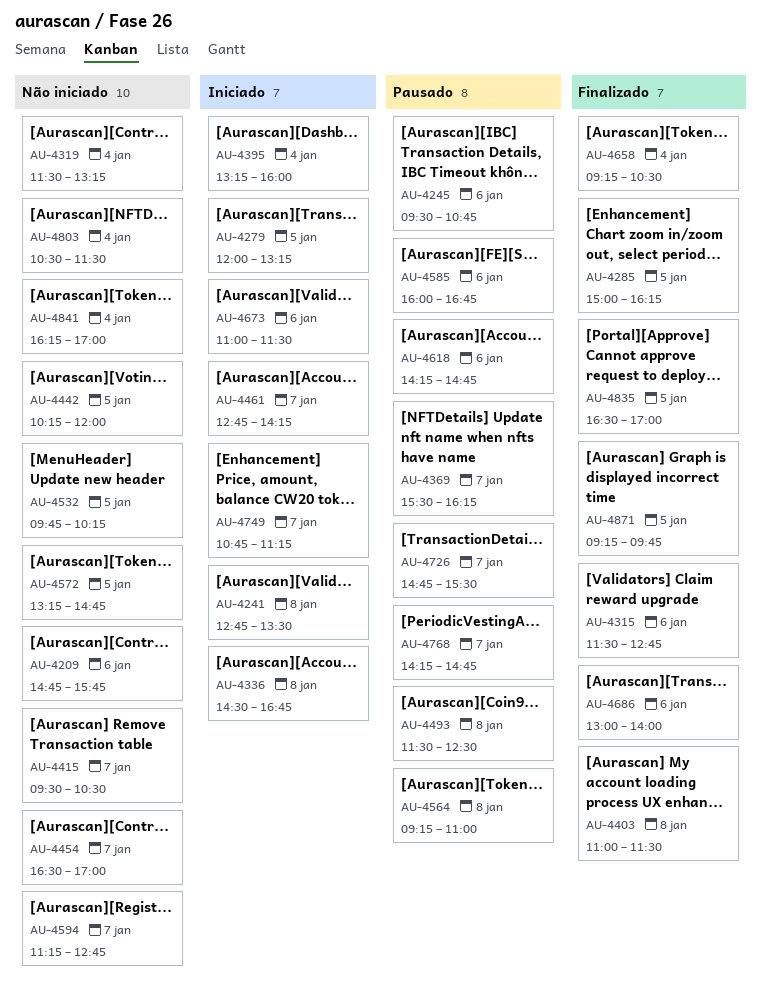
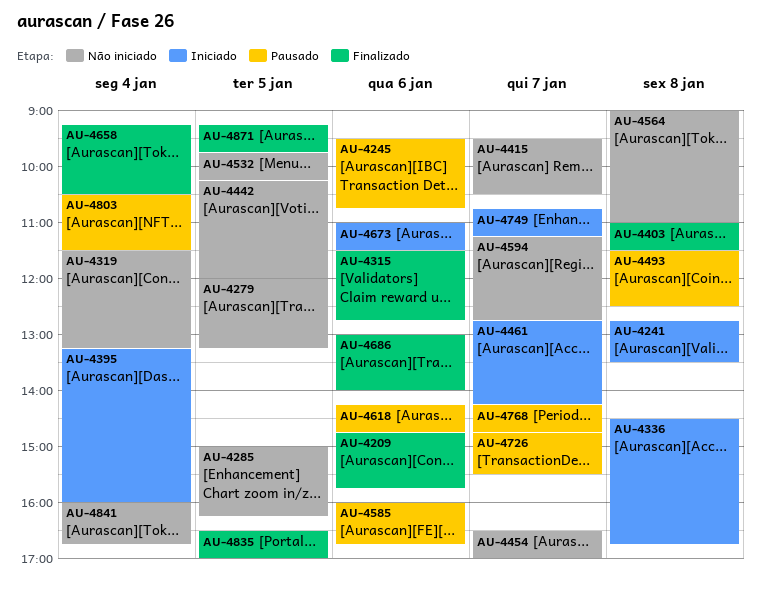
AU-4209, status: Não iniciado -> Finalizado
AU-4279, status: Iniciado -> Não iniciado
AU-4285, status: Finalizado -> Não iniciado
AU-4369: present -> none
AU-4564, status: Pausado -> Não iniciado
AU-4564, begins: 09:15 -> 09:00
AU-4572: present -> none
AU-4803, status: Não iniciado -> Pausado
AU-4841, begins: 16:15 -> 16:00
AU-4841, ends: 17:00 -> 16:45

